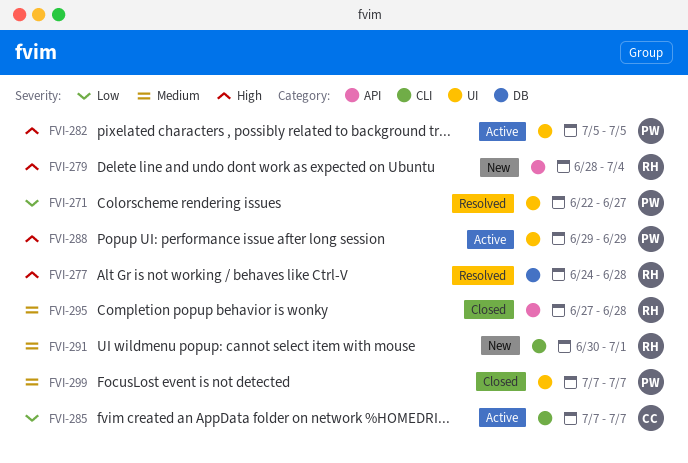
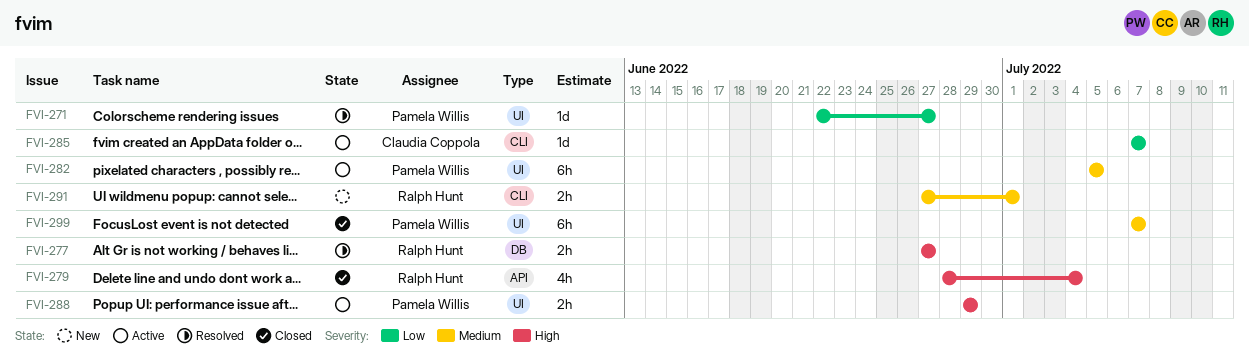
FVI-277, start: Jun 24 -> Jun 27
FVI-277, due: Jun 28 -> Jun 27
FVI-279, status: New -> Closed
FVI-282, priority: High -> Medium
FVI-291, start: Jun 30 -> Jun 27
FVI-295: present -> none

